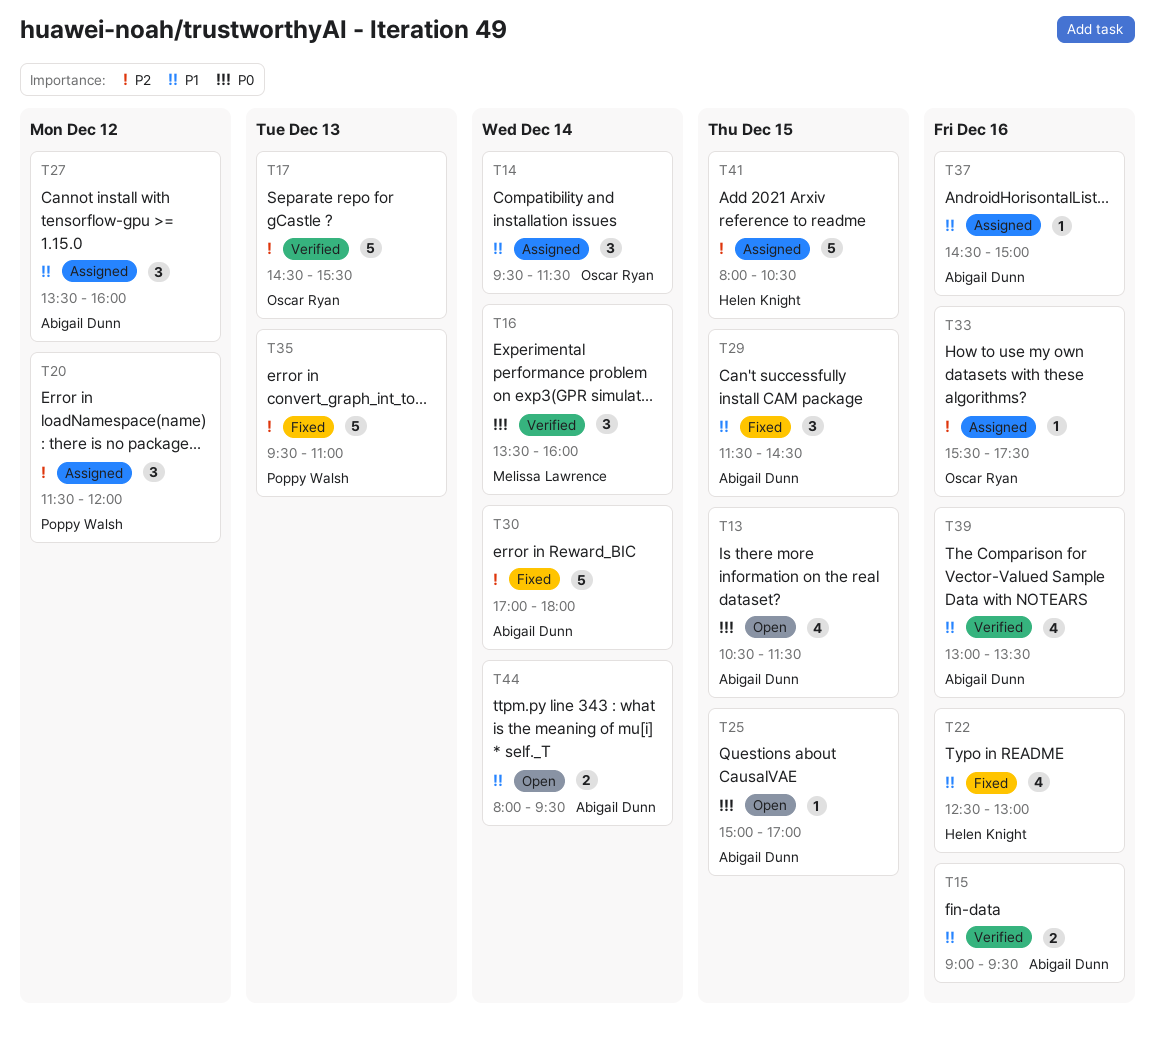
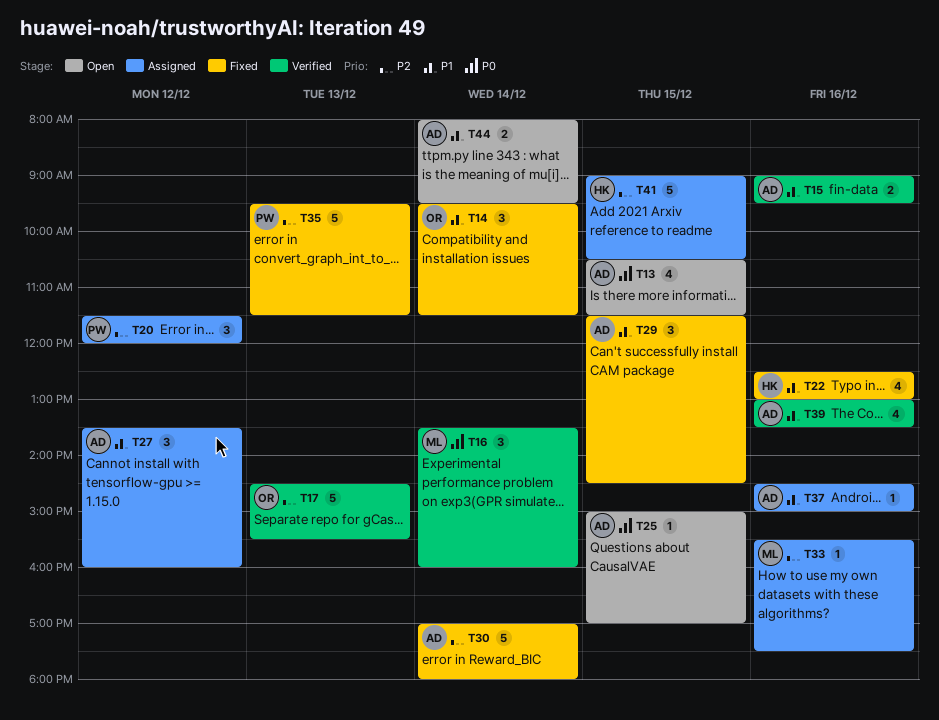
T14, status: Assigned -> Fixed
T33, owner: Oscar Ryan -> Melissa Lawrence
T35, ends: 11:00 -> 11:30
T41, begins: 08:00 -> 09:00

